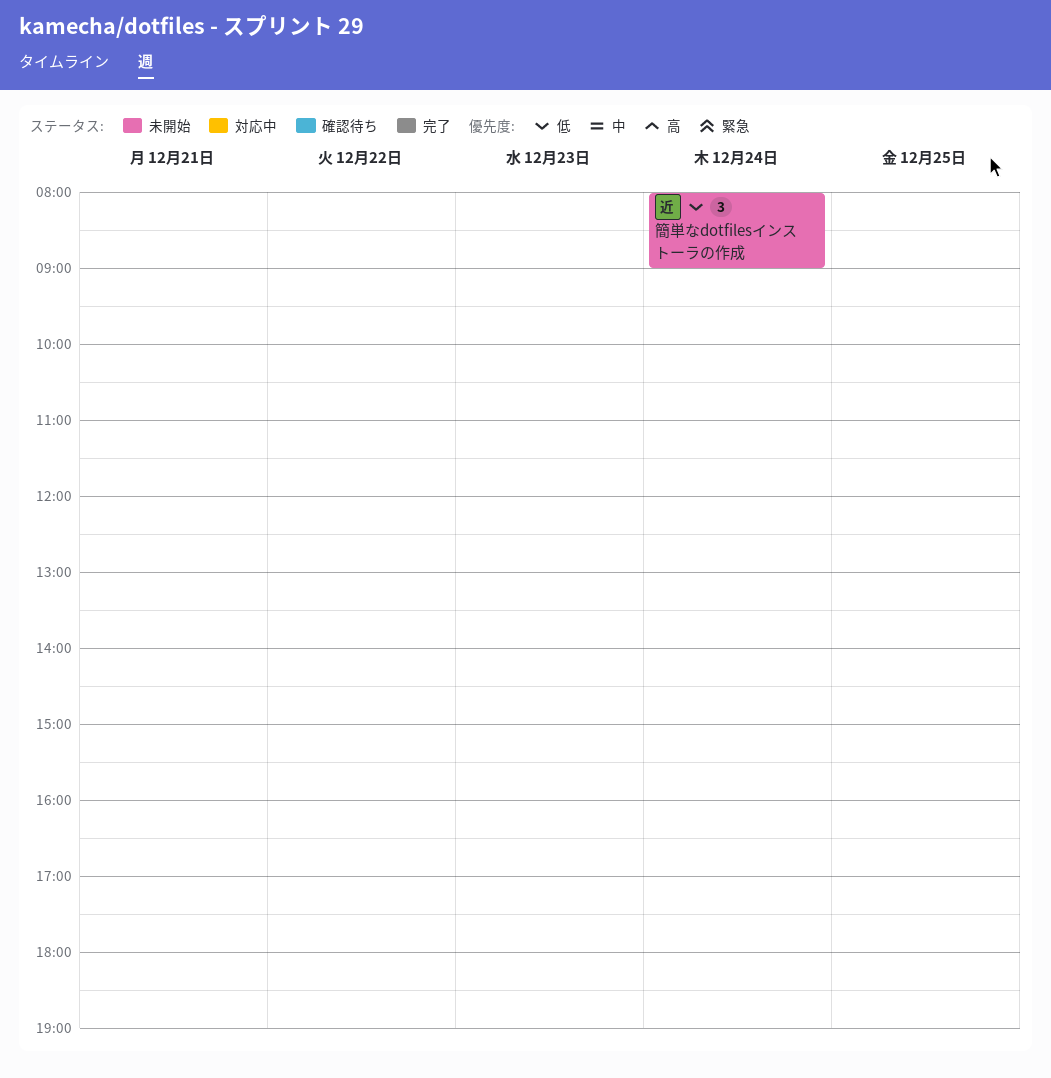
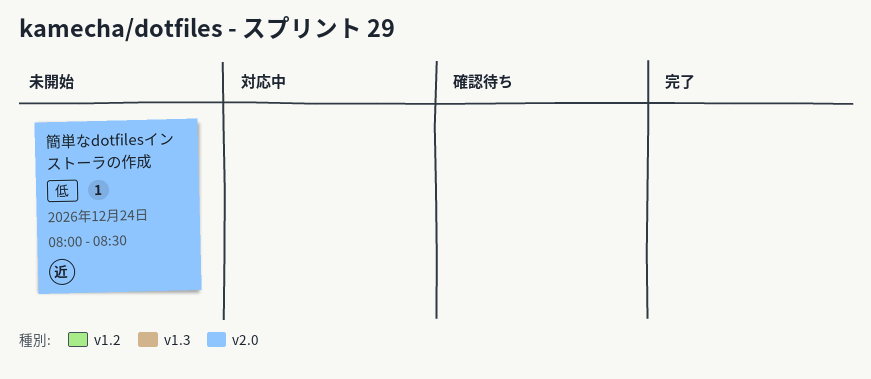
簡単なdotfilesインストーラの作成, estimate: 3 -> 1
簡単なdotfilesインストーラの作成, ends: 09:00 -> 08:30

